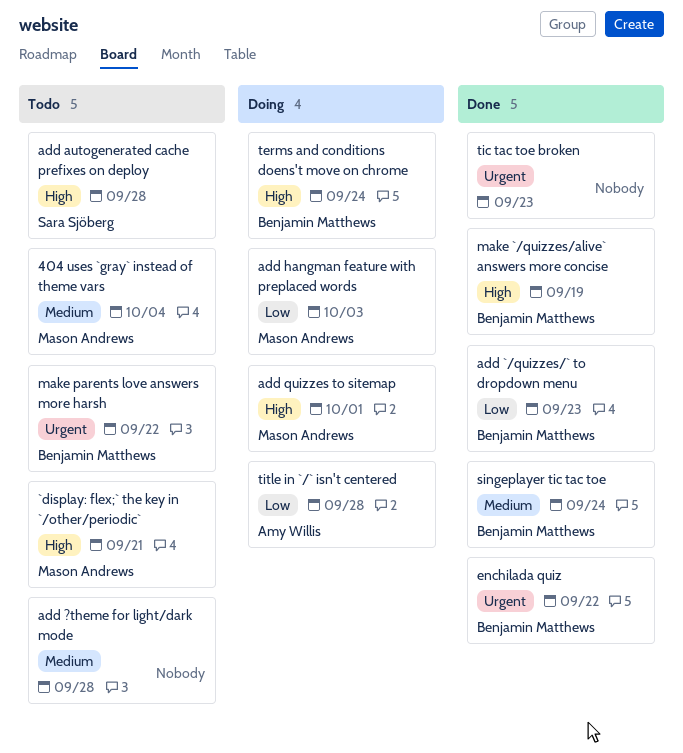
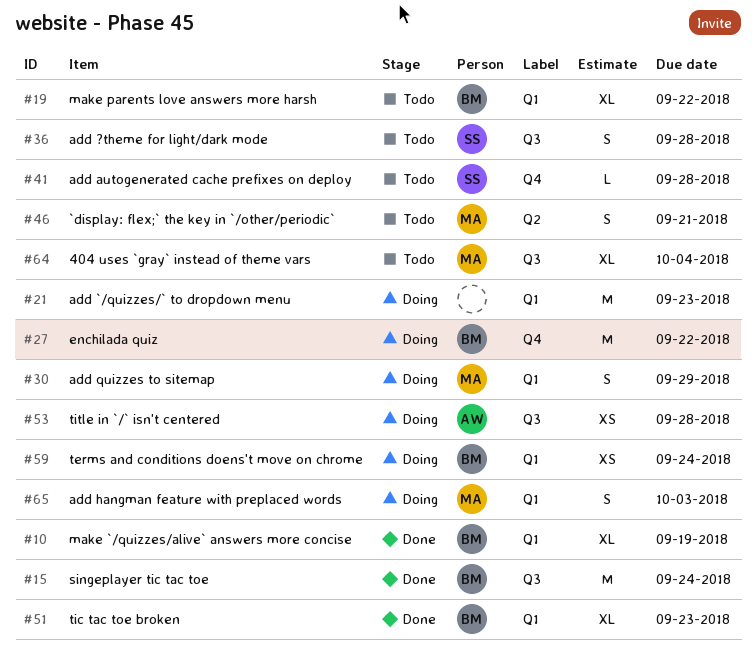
add ?theme for light/dark mode, owner: none -> Sara Sjöberg
add `/quizzes/` to dropdown menu, status: Done -> Doing
add `/quizzes/` to dropdown menu, owner: Benjamin Matthews -> none
add quizzes to sitemap, due: Oct 1 -> Sep 29
enchilada quiz, status: Done -> Doing
tic tac toe broken, owner: none -> Benjamin Matthews

